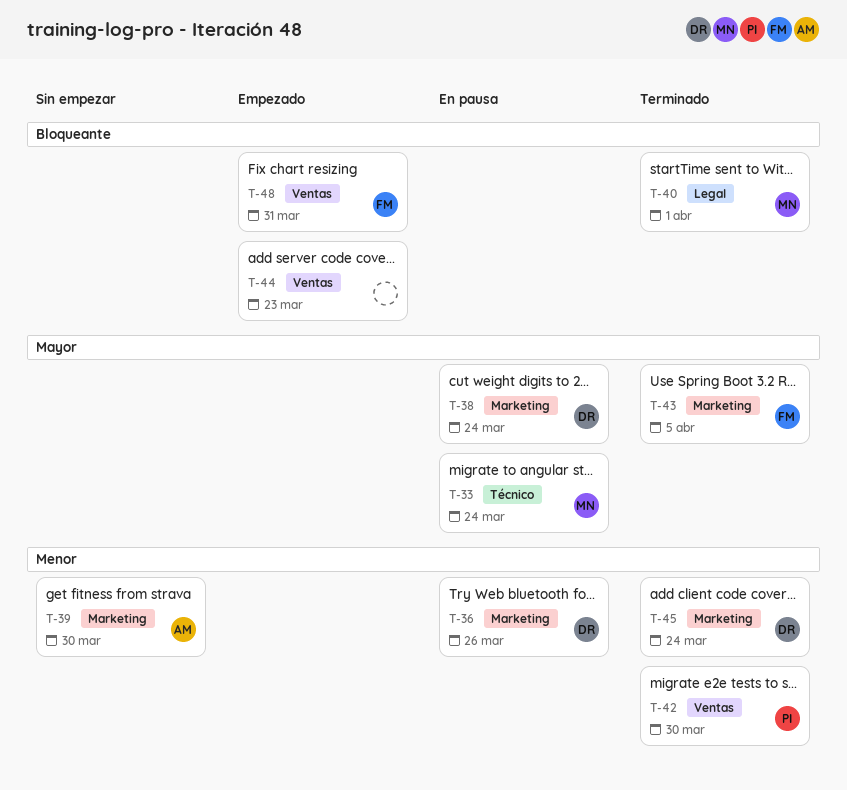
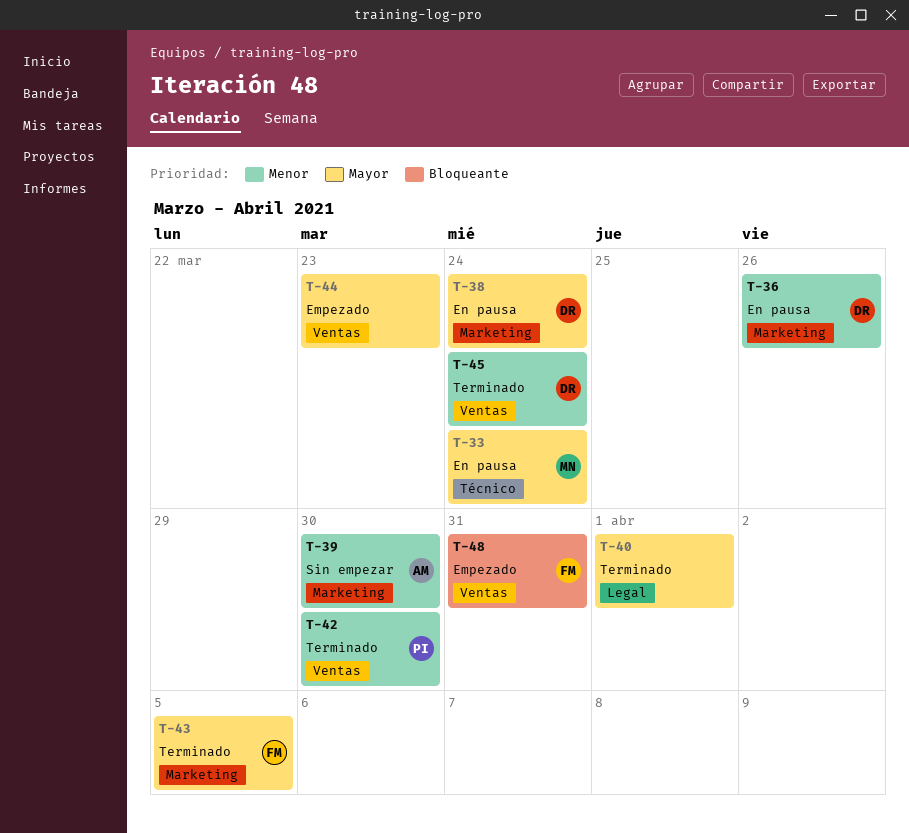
T-40, owner: MN -> none
T-40, priority: Bloqueante -> Mayor
T-44, priority: Bloqueante -> Mayor
T-45, label: Marketing -> Ventas

